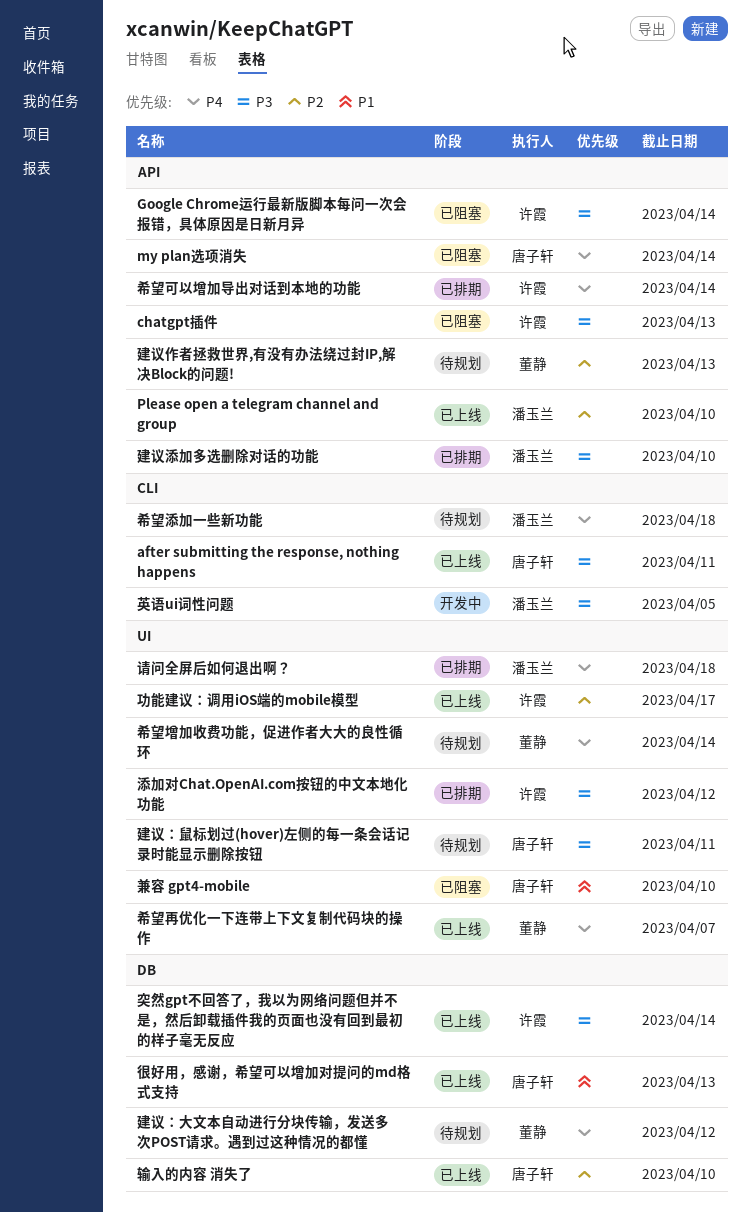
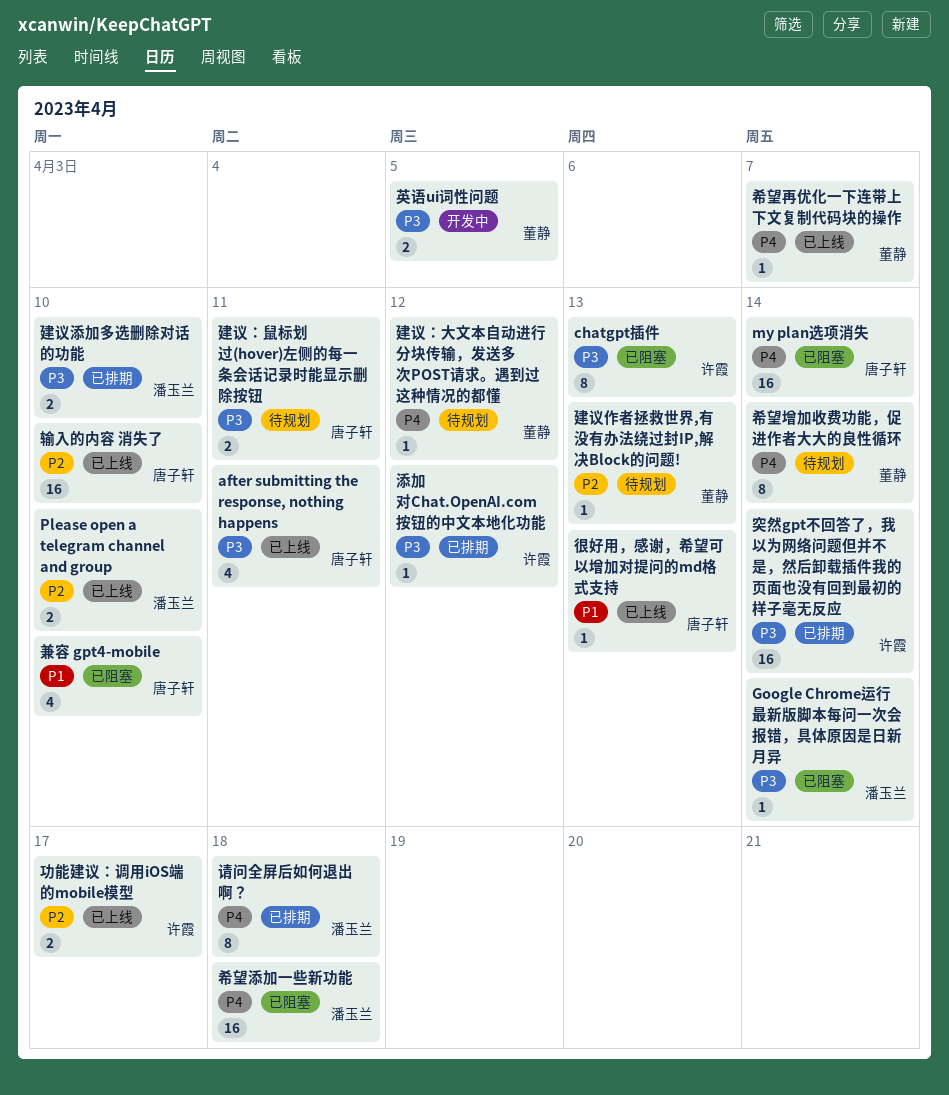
Google Chrome运行最新版脚本每问一次会报错，具体原因是日新月异, owner: 许霞 -> 潘玉兰
希望可以增加导出对话到本地的功能: present -> none
希望添加一些新功能, status: 待规划 -> 已阻塞
突然gpt不回答了，我以为网络问题但并不是，然后卸载插件我的页面也没有回到最初的样子毫无反应, status: 已上线 -> 已排期
英语ui词性问题, owner: 潘玉兰 -> 董静

